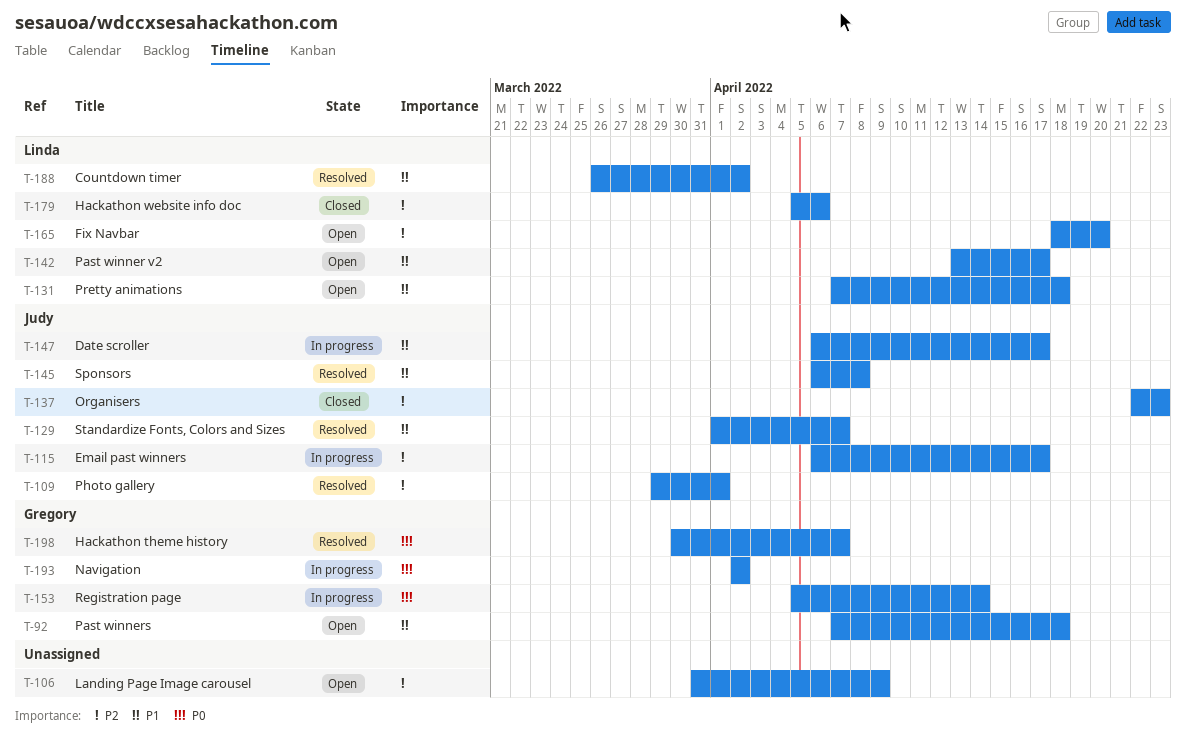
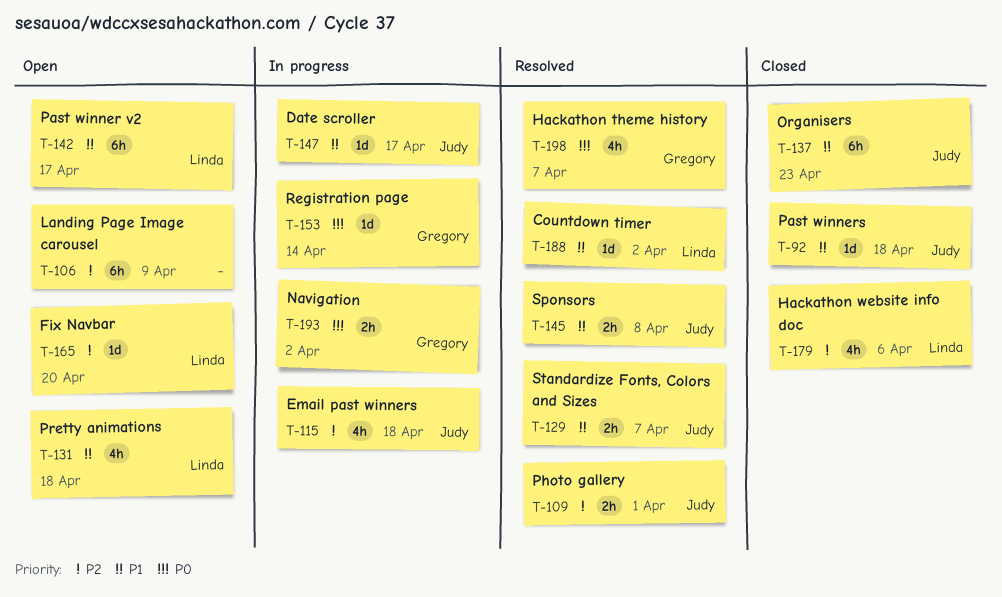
T-92, status: Open -> Closed
T-92, owner: Gregory -> Judy
T-115, due: Apr 17 -> Apr 18
T-137, priority: P2 -> P1

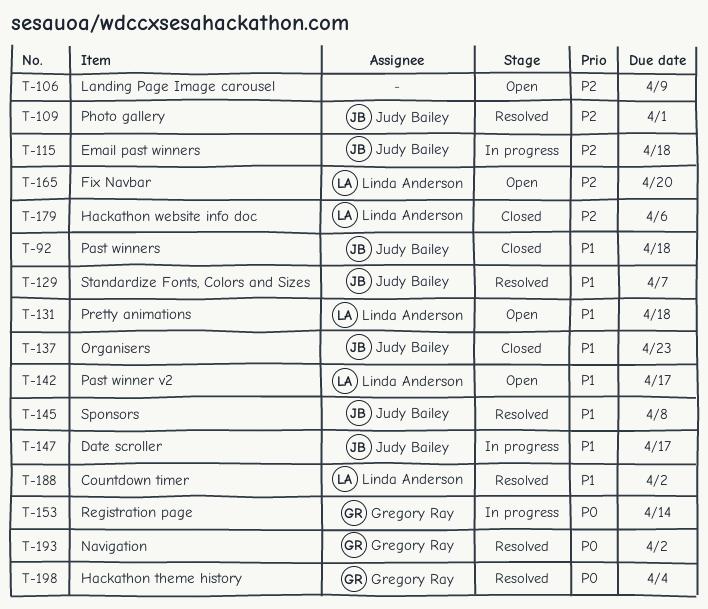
T-193, status: In progress -> Resolved
T-198, due: Apr 7 -> Apr 4

